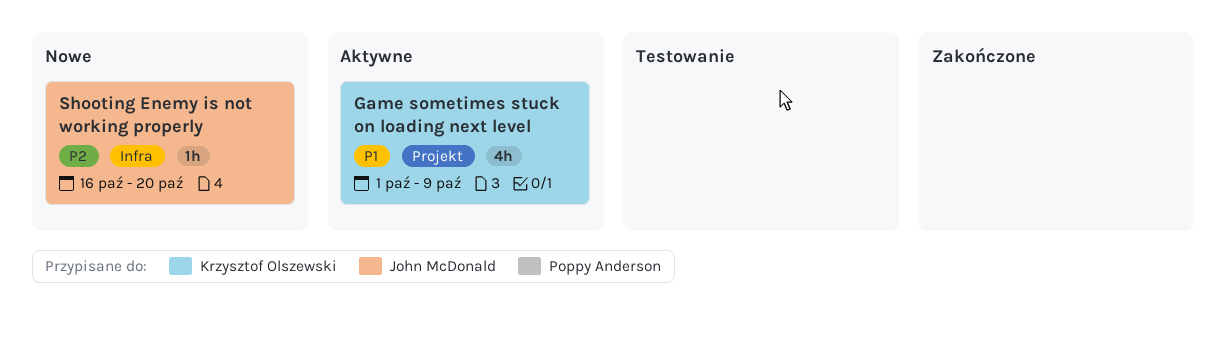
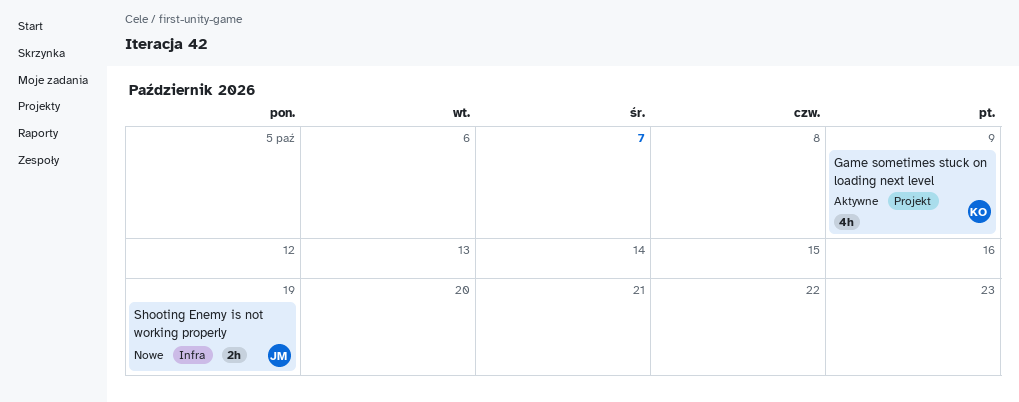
Shooting Enemy is not working properly, estimate: 1h -> 2h
Shooting Enemy is not working properly, due: Oct 20 -> Oct 19

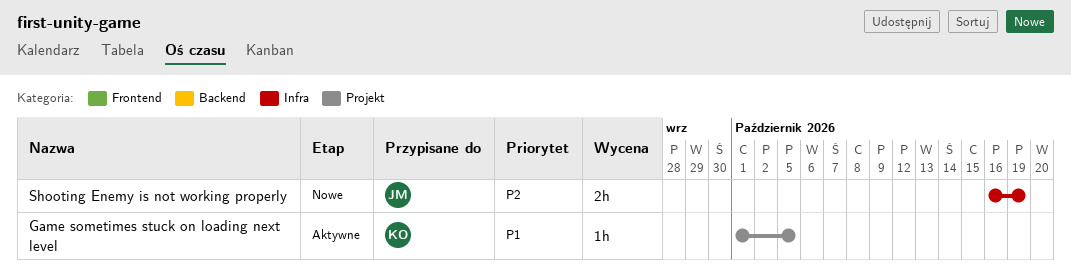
Game sometimes stuck on loading next level, estimate: 4h -> 1h
Game sometimes stuck on loading next level, due: Oct 9 -> Oct 5

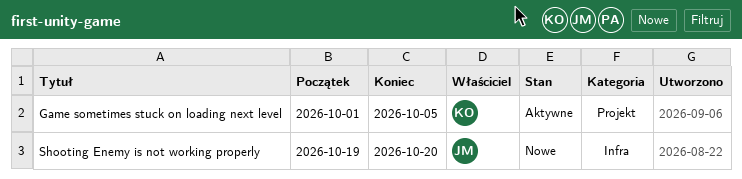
Shooting Enemy is not working properly, start: Oct 16 -> Oct 19
Shooting Enemy is not working properly, due: Oct 19 -> Oct 20

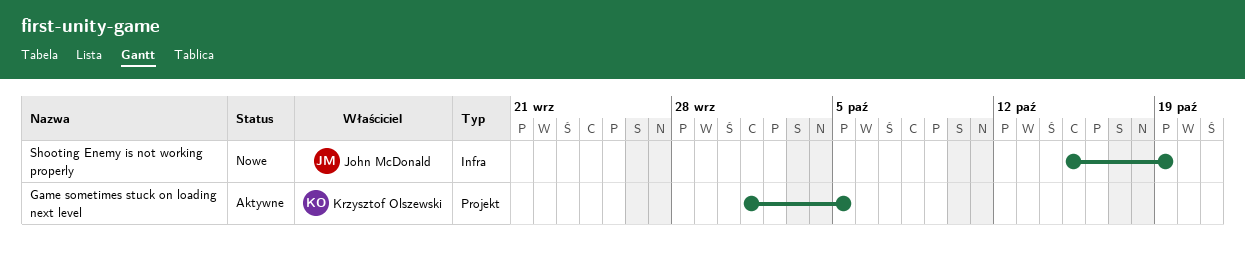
Shooting Enemy is not working properly, start: Oct 19 -> Oct 15
Shooting Enemy is not working properly, due: Oct 20 -> Oct 19

